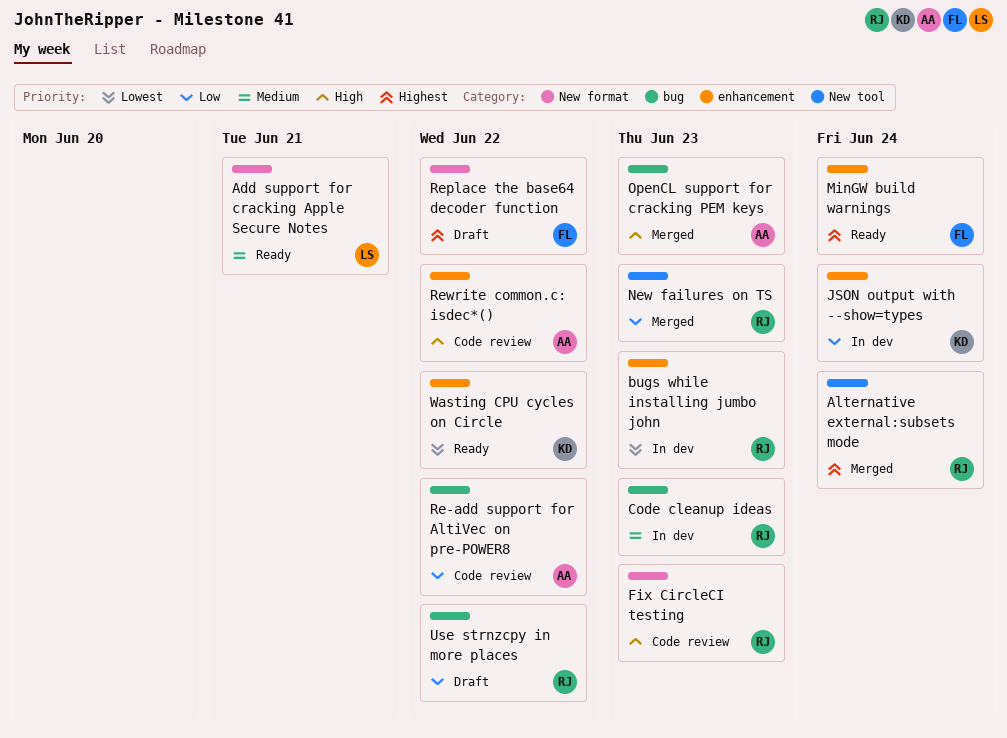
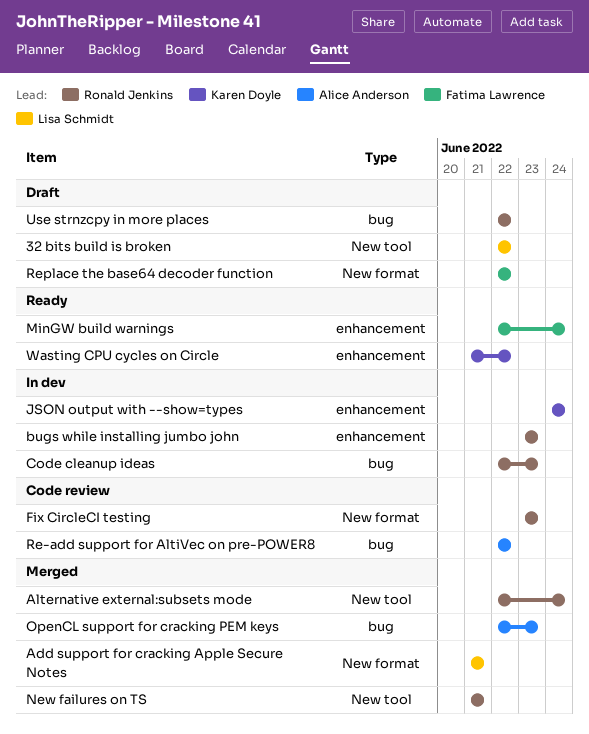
32 bits build is broken: none -> present
Add support for cracking Apple Secure Notes, status: Ready -> Merged
New failures on TS, due: Jun 23 -> Jun 21
Rewrite common.c: isdec*(): present -> none

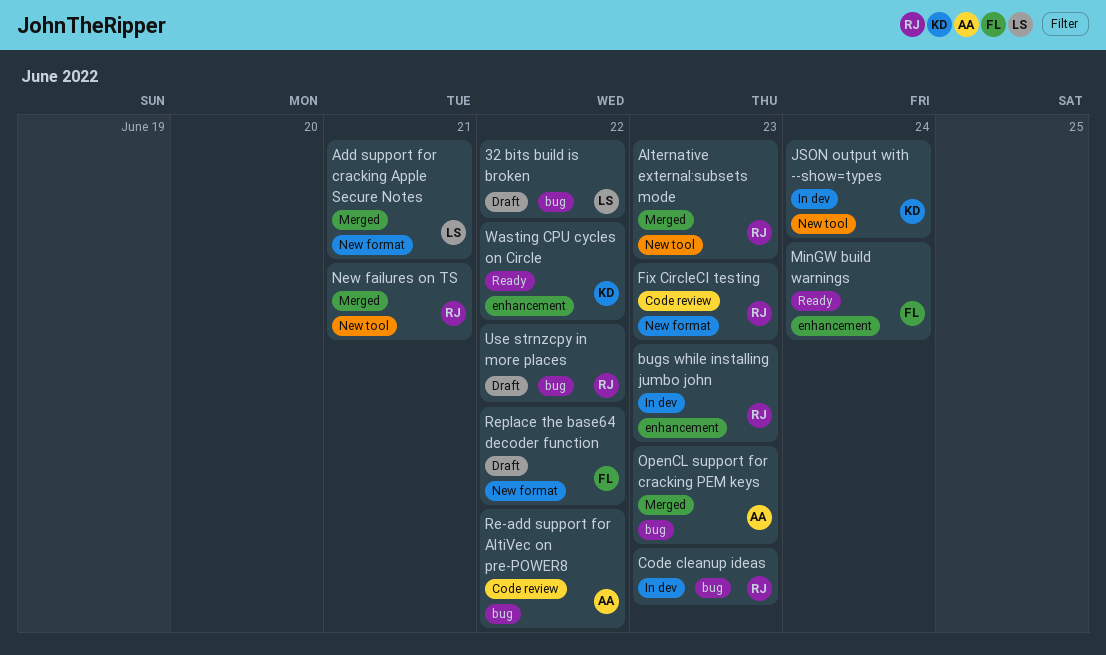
32 bits build is broken, label: New tool -> bug
Alternative external:subsets mode, due: Jun 24 -> Jun 23
JSON output with --show=types, label: enhancement -> New tool

